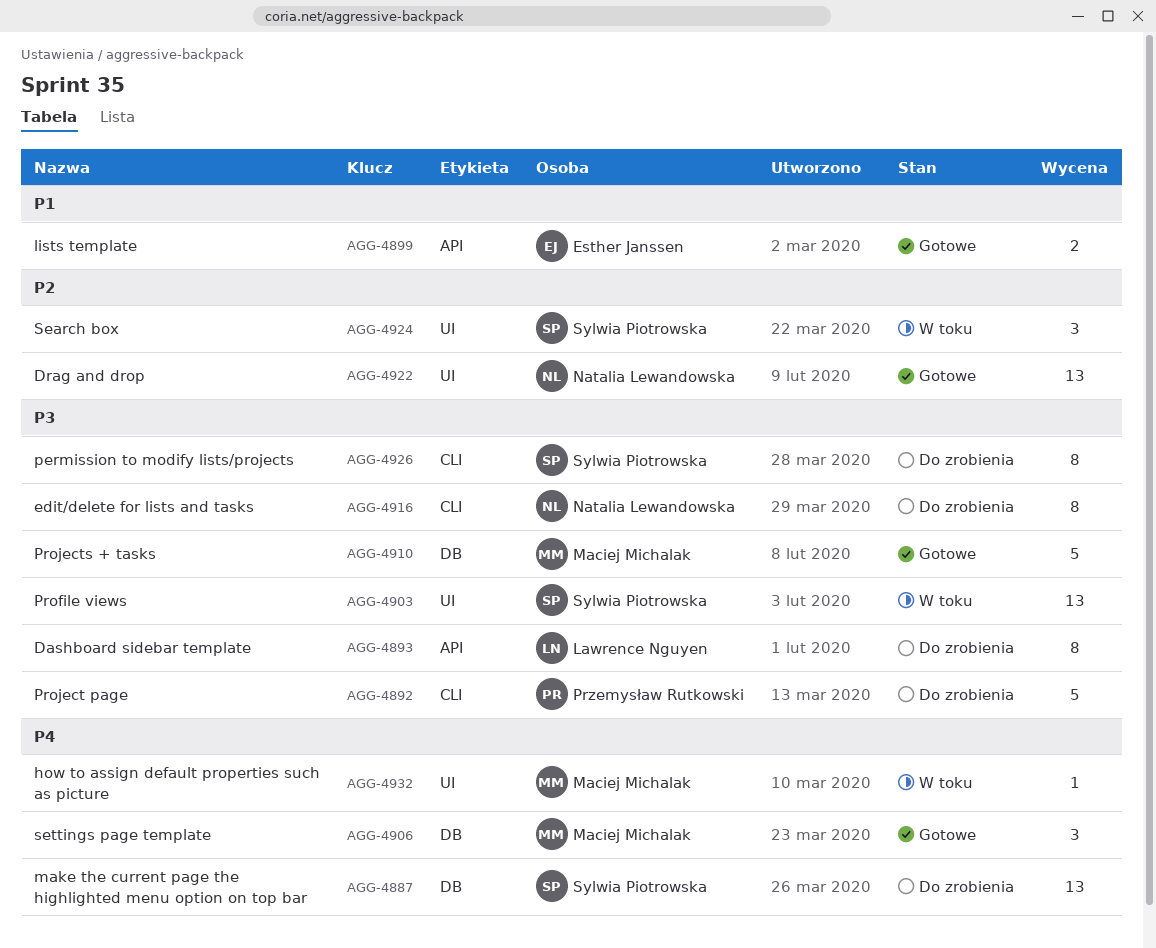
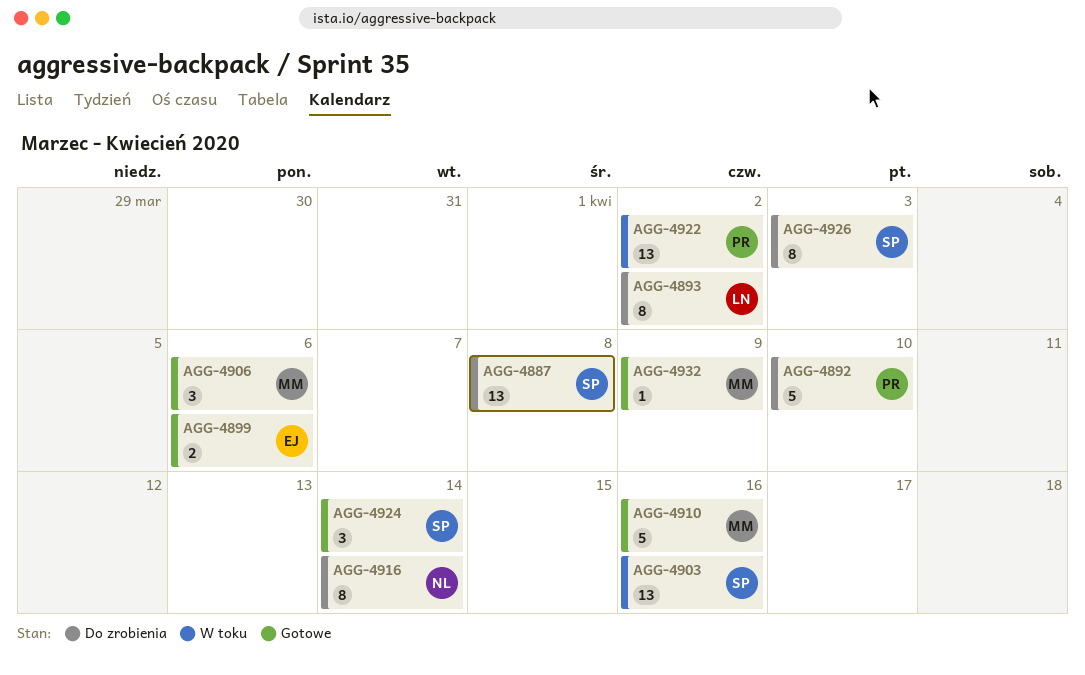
AGG-4922, status: Gotowe -> W toku
AGG-4922, owner: Natalia Lewandowska -> Przemysław Rutkowski
AGG-4924, status: W toku -> Gotowe
AGG-4932, status: W toku -> Gotowe

